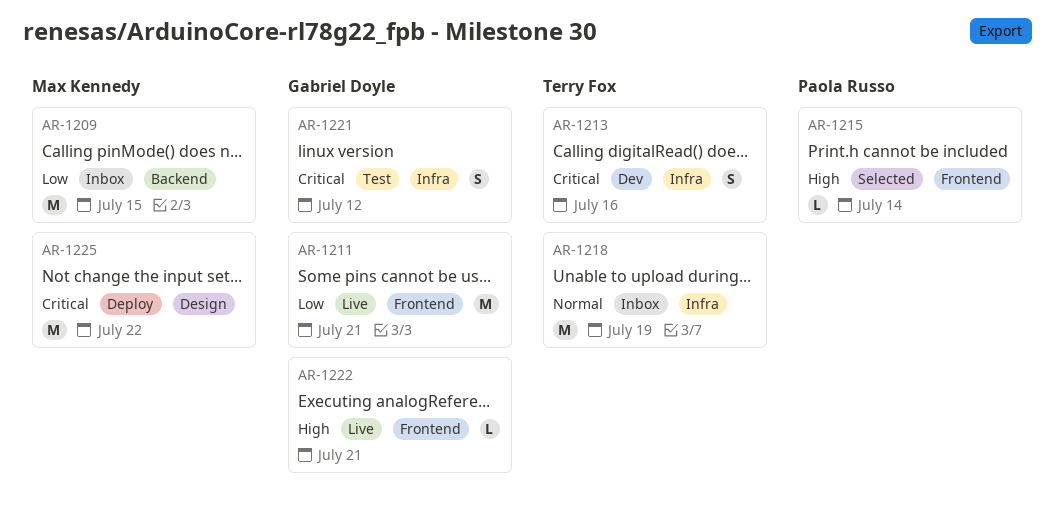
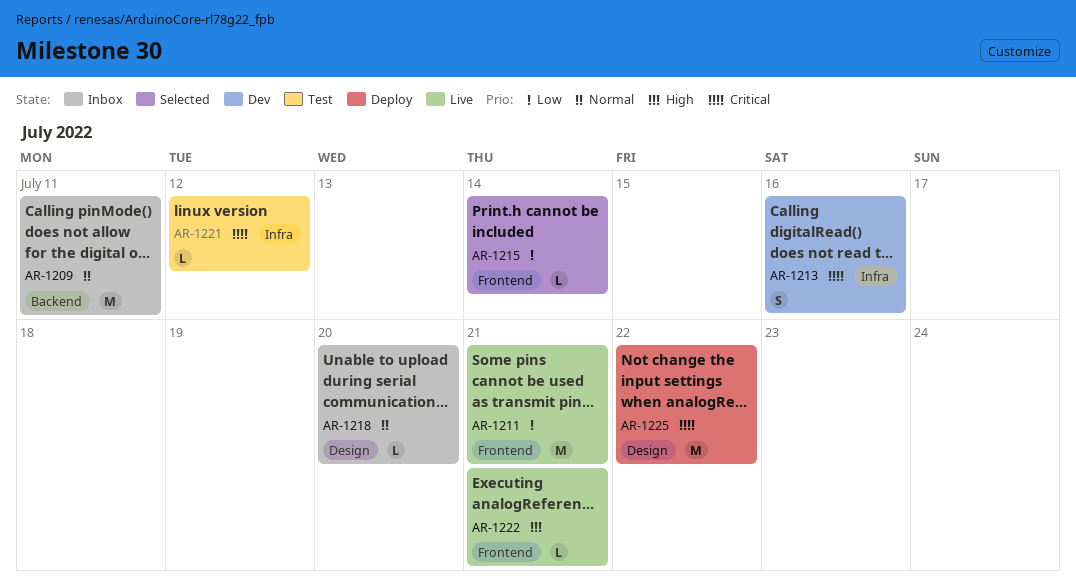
AR-1209, priority: Low -> Normal
AR-1209, due: Jul 15 -> Jul 11
AR-1215, priority: High -> Low
AR-1218, label: Infra -> Design
AR-1218, estimate: M -> L
AR-1218, due: Jul 19 -> Jul 20
AR-1221, estimate: S -> L

